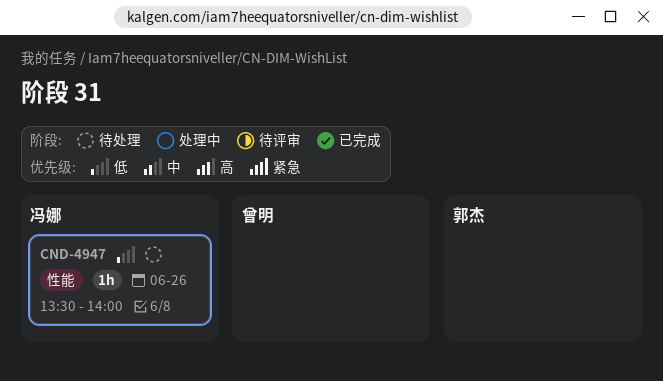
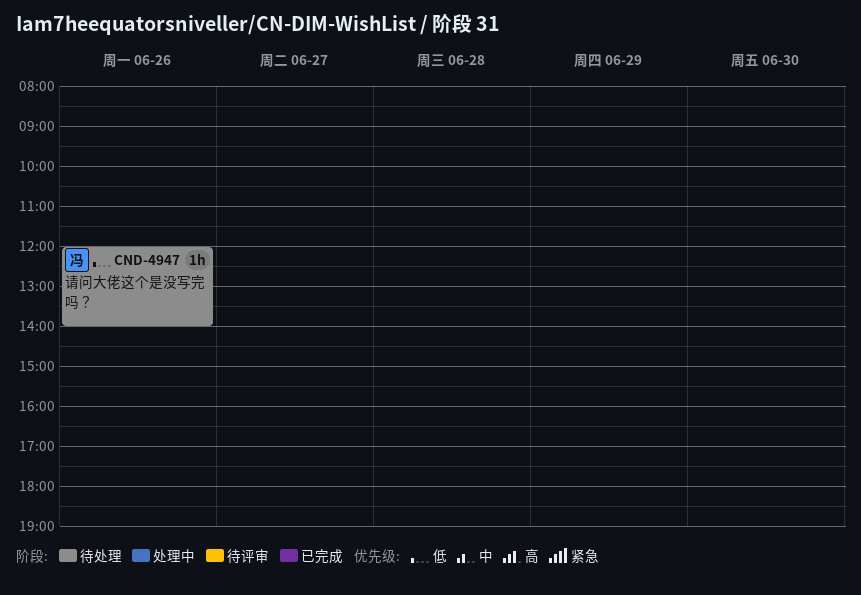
CND-4947, begins: 13:30 -> 12:00

